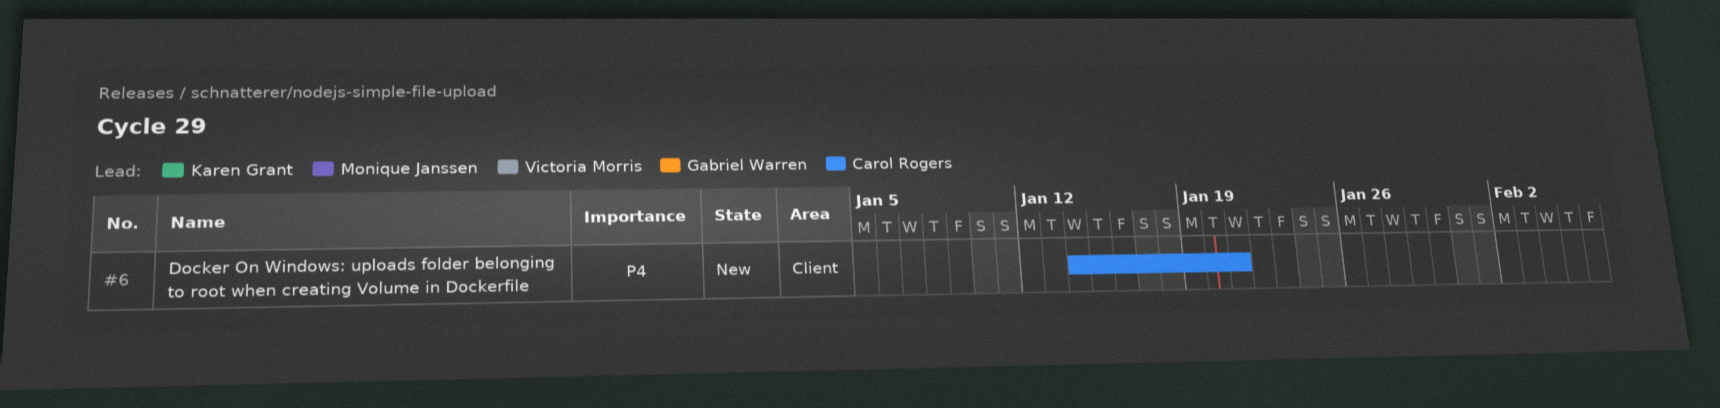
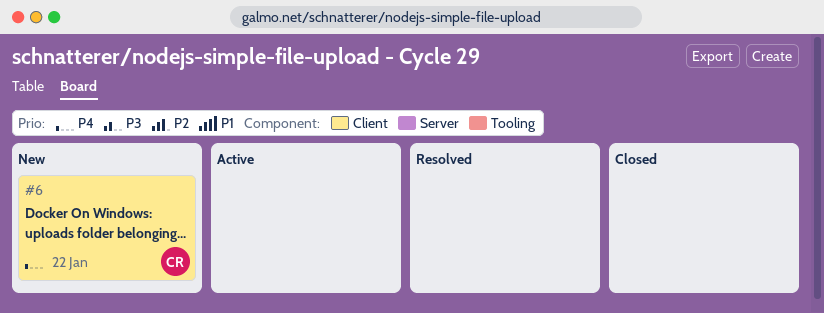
#6, due: Jan 21 -> Jan 22

